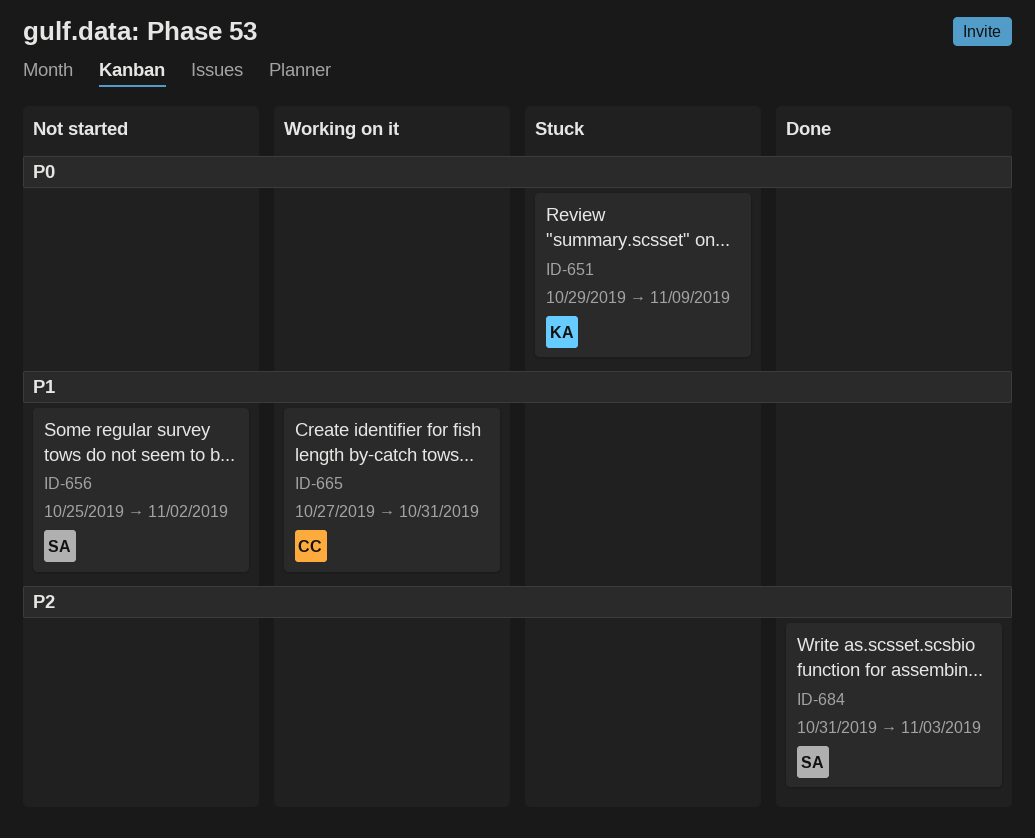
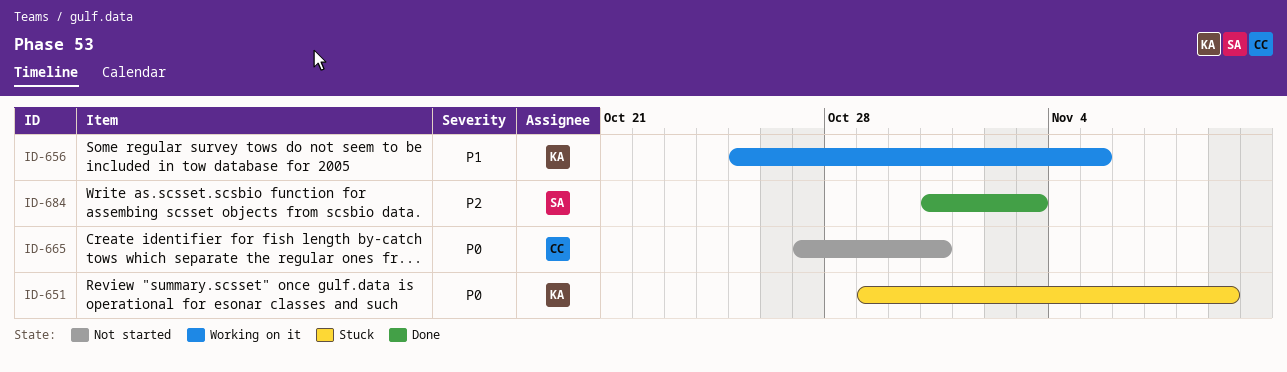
ID-656, status: Not started -> Working on it
ID-656, owner: SA -> KA
ID-656, due: Nov 2 -> Nov 5
ID-665, status: Working on it -> Not started
ID-665, priority: P1 -> P0

